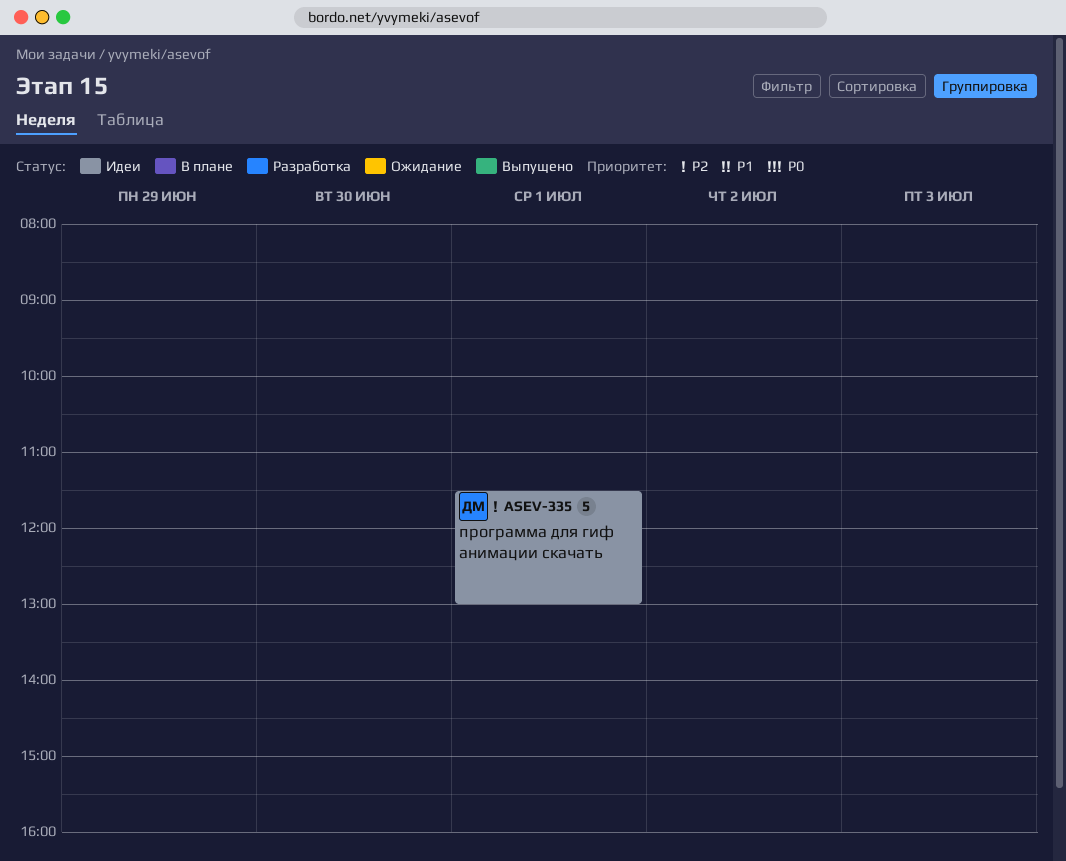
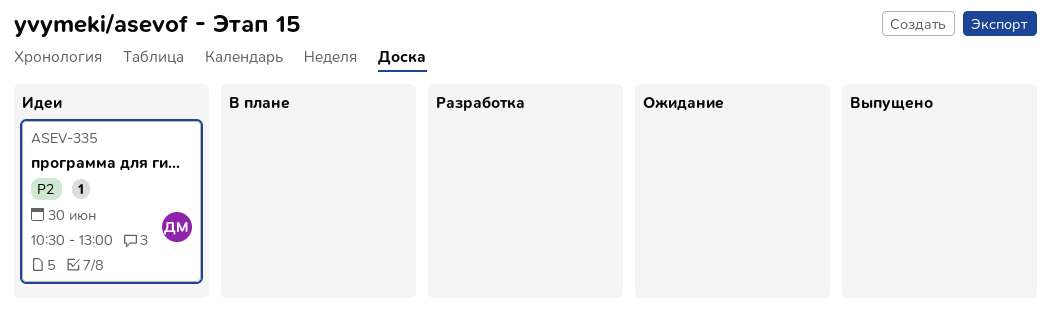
ASEV-335, estimate: 5 -> 1
ASEV-335, day: Jul 1 -> Jun 30
ASEV-335, begins: 11:30 -> 10:30

